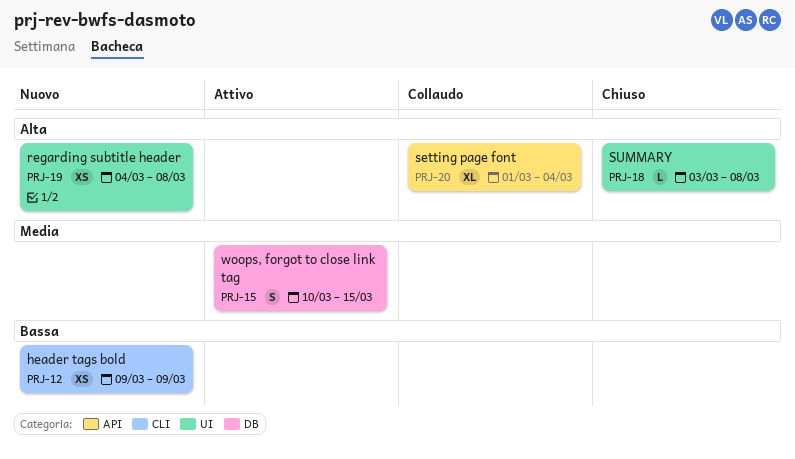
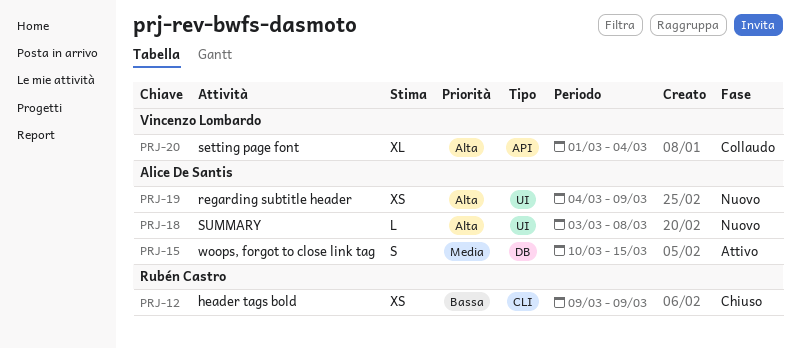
PRJ-12, status: Nuovo -> Chiuso
PRJ-18, status: Chiuso -> Nuovo
PRJ-19, due: Mar 8 -> Mar 9

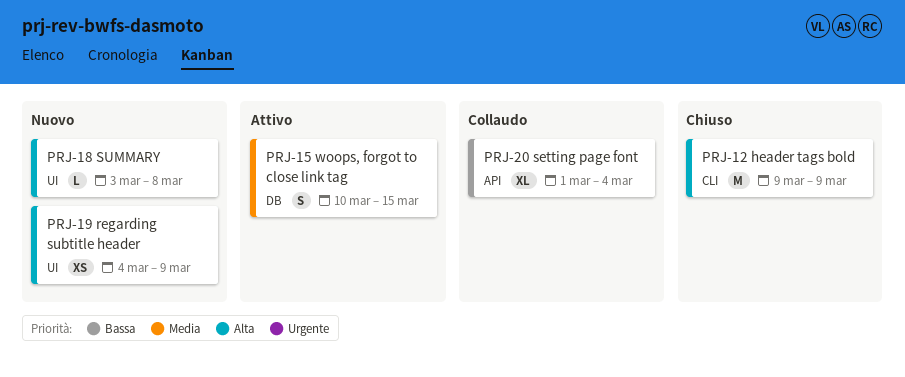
PRJ-12, priority: Bassa -> Alta
PRJ-12, estimate: XS -> M
PRJ-20, priority: Alta -> Bassa

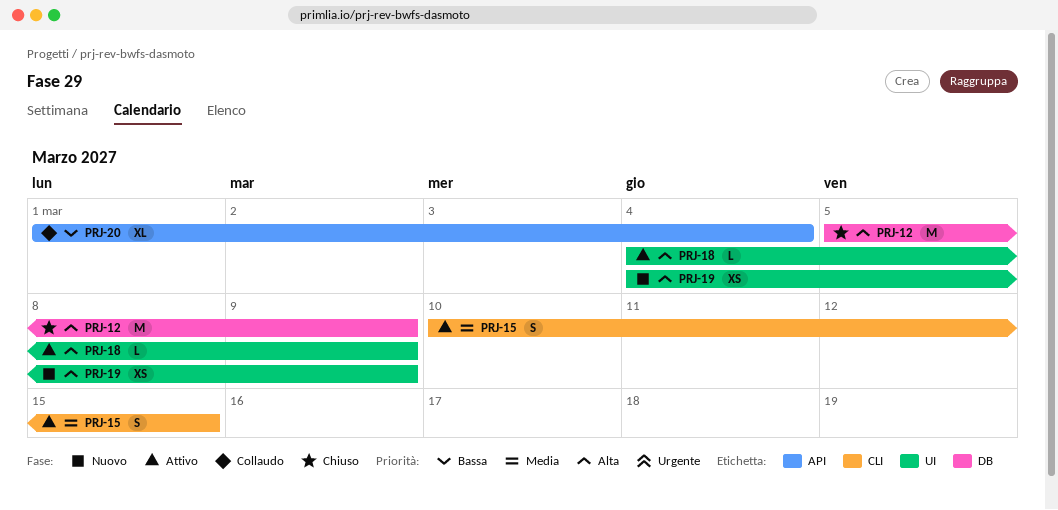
PRJ-12, label: CLI -> DB
PRJ-12, start: Mar 9 -> Mar 5
PRJ-15, label: DB -> CLI
PRJ-18, status: Nuovo -> Attivo
PRJ-18, start: Mar 3 -> Mar 4
PRJ-18, due: Mar 8 -> Mar 9

